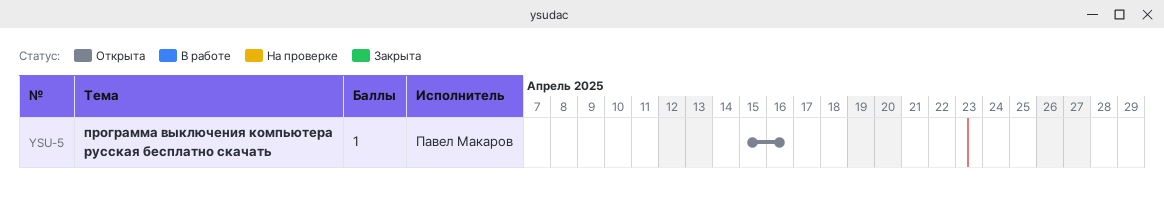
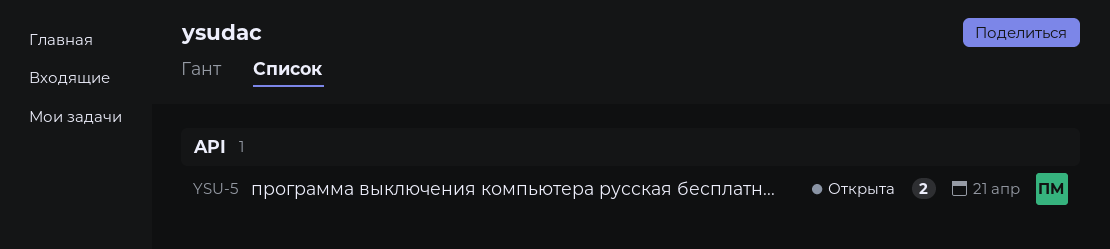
YSU-5, estimate: 1 -> 2
YSU-5, due: Apr 16 -> Apr 21

